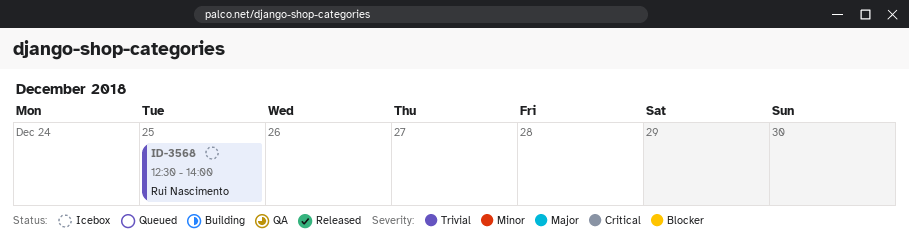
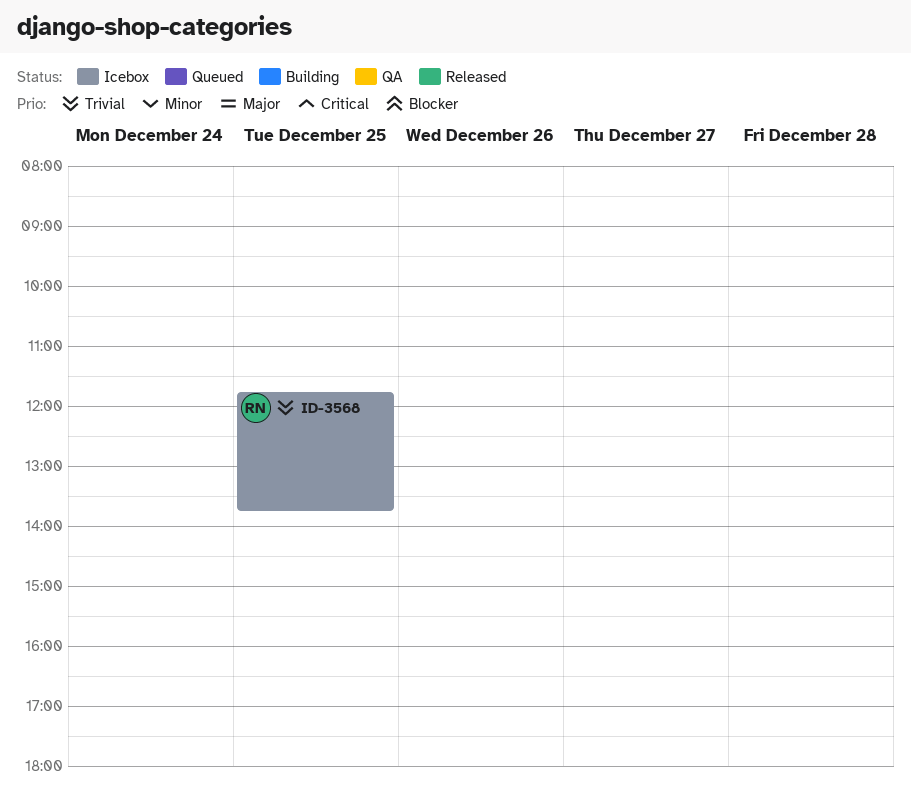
ID-3568, begins: 12:30 -> 11:45
ID-3568, ends: 14:00 -> 13:45

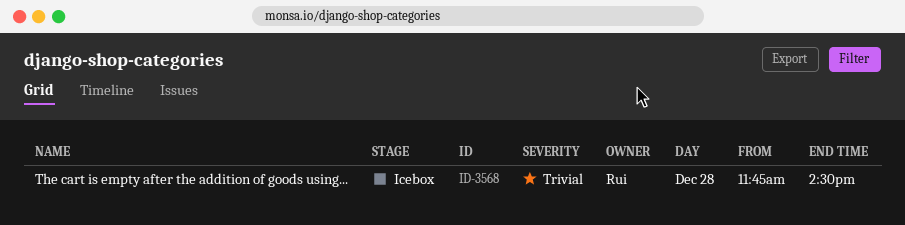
ID-3568, day: Dec 25 -> Dec 28
ID-3568, ends: 13:45 -> 14:30

